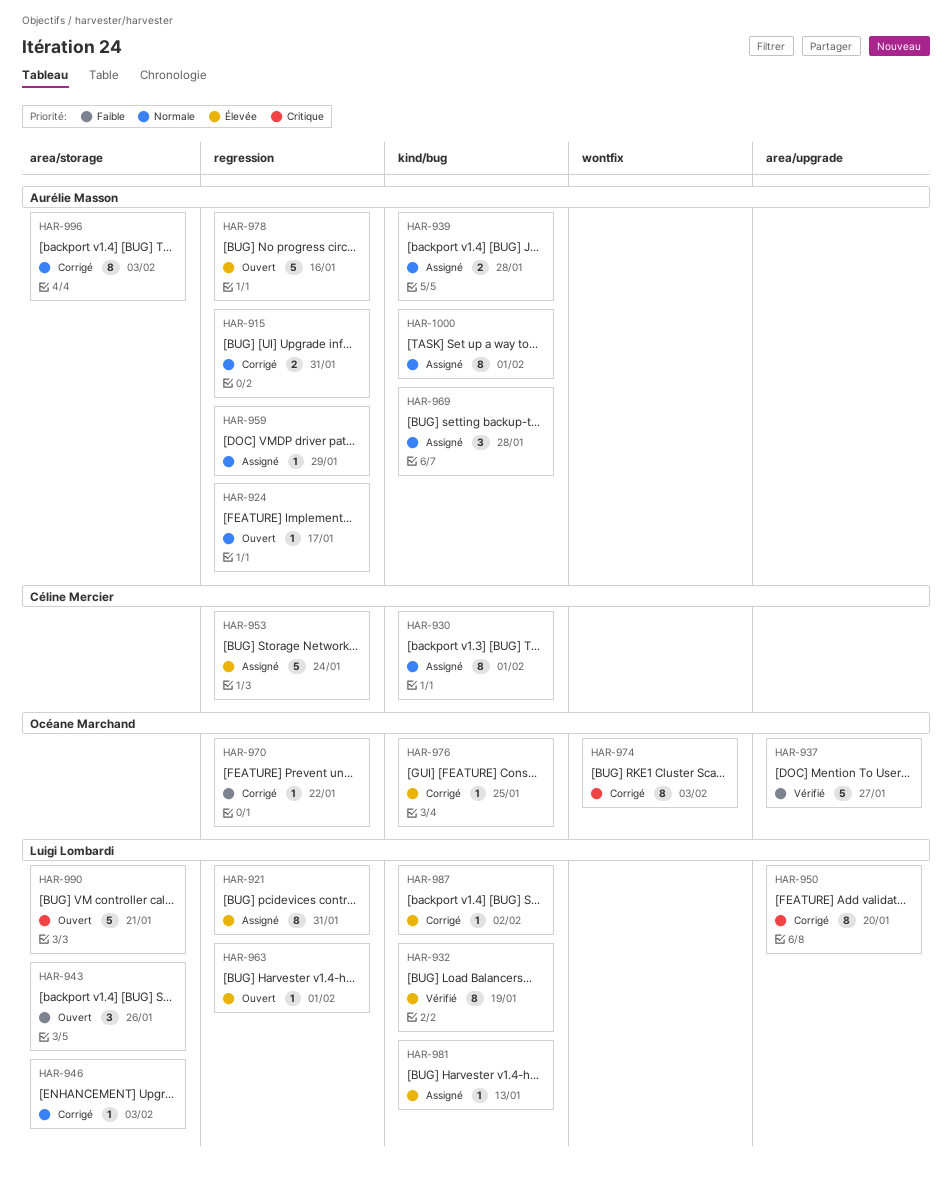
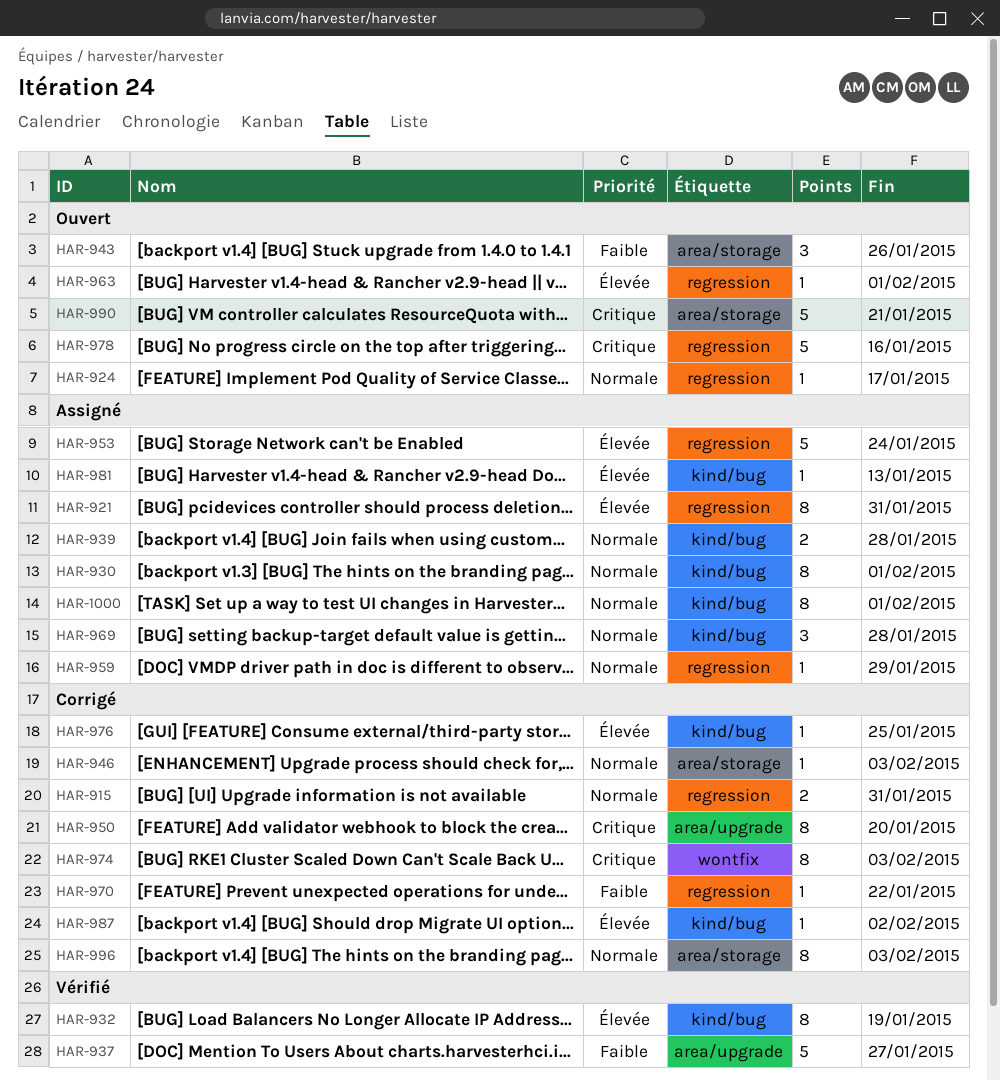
HAR-978, priority: Élevée -> Critique

